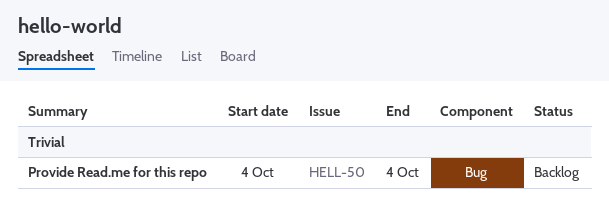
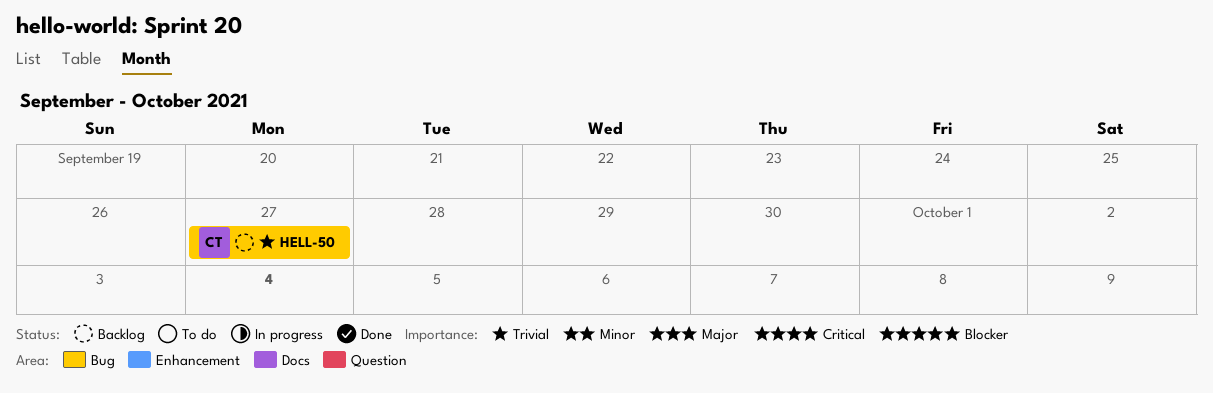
HELL-50, start: Oct 4 -> Sep 27
HELL-50, due: Oct 4 -> Sep 27

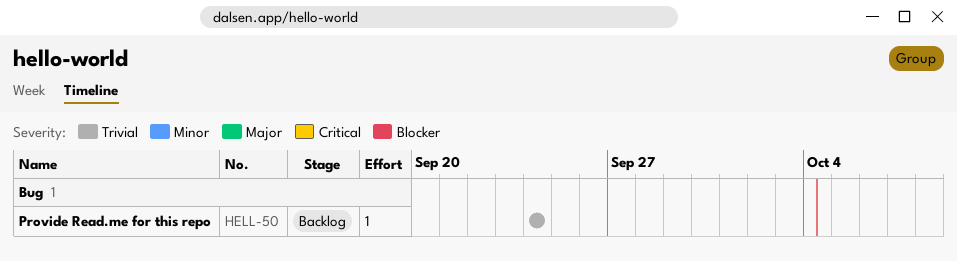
HELL-50, start: Sep 27 -> Sep 24
HELL-50, due: Sep 27 -> Sep 24

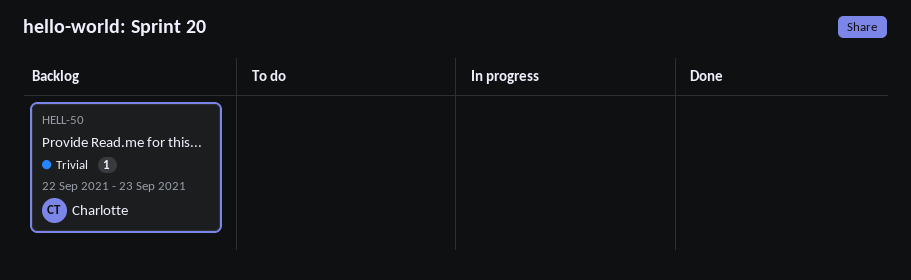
HELL-50, start: Sep 24 -> Sep 22
HELL-50, due: Sep 24 -> Sep 23

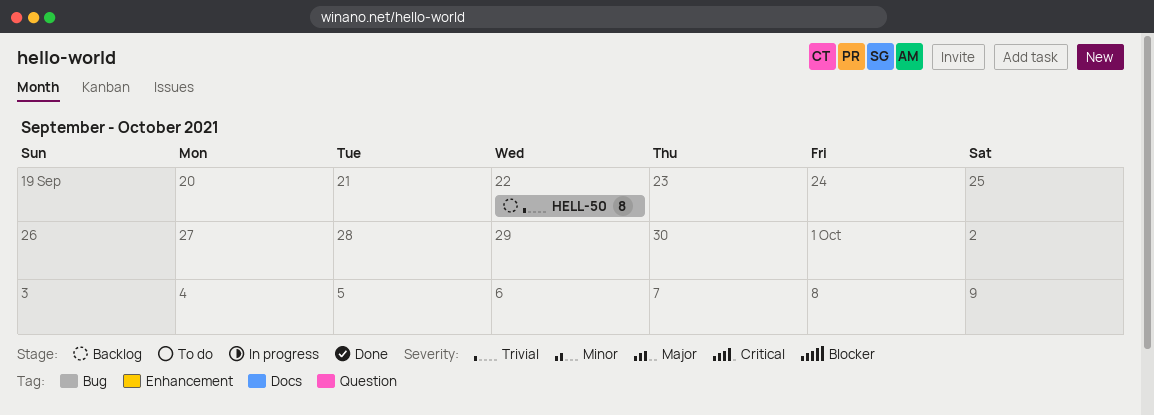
HELL-50, estimate: 1 -> 8
HELL-50, due: Sep 23 -> Sep 22

